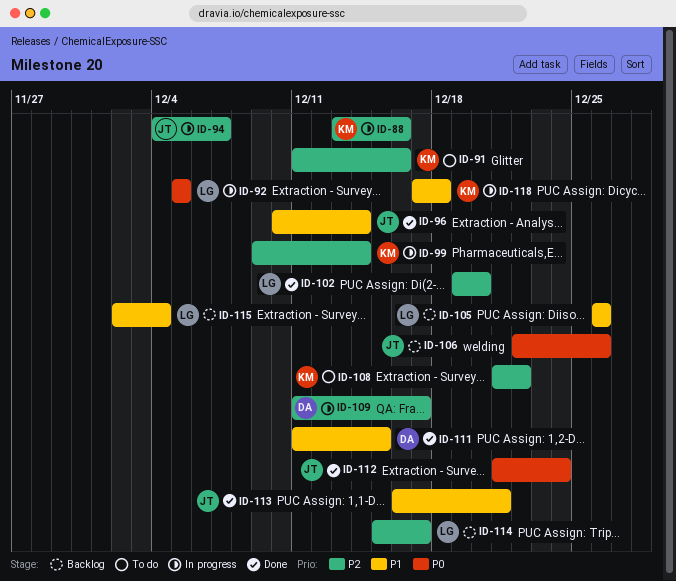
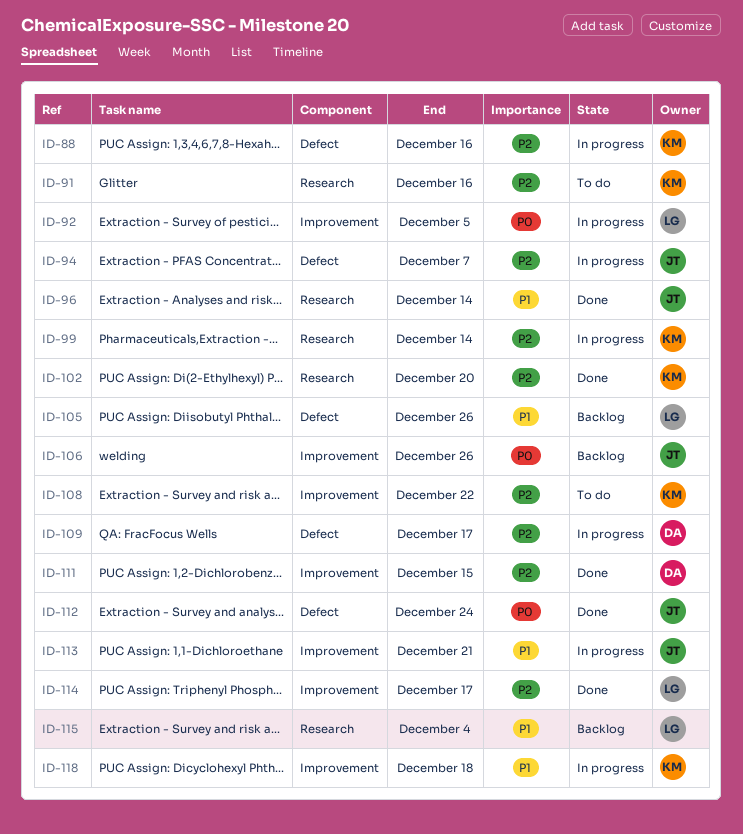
ID-102, owner: LG -> KM
ID-111, priority: P1 -> P2
ID-113, status: Done -> In progress
ID-114, status: Backlog -> Done

